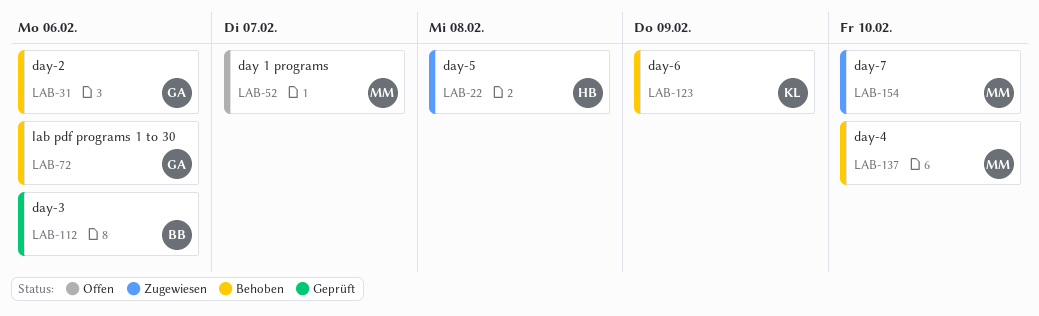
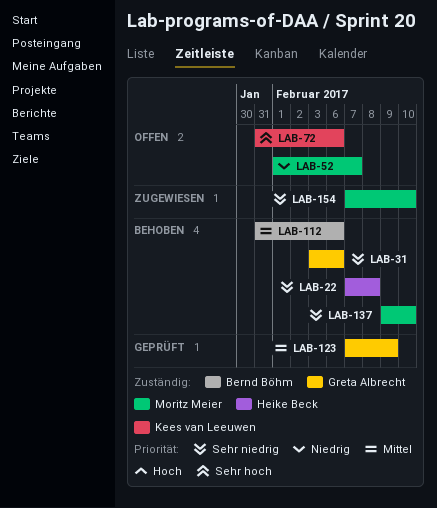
LAB-22, status: Zugewiesen -> Behoben
LAB-72, status: Behoben -> Offen
LAB-72, owner: Greta Albrecht -> Kees van Leeuwen
LAB-112, status: Geprüft -> Behoben
LAB-123, status: Behoben -> Geprüft
LAB-123, owner: Kees van Leeuwen -> Greta Albrecht

